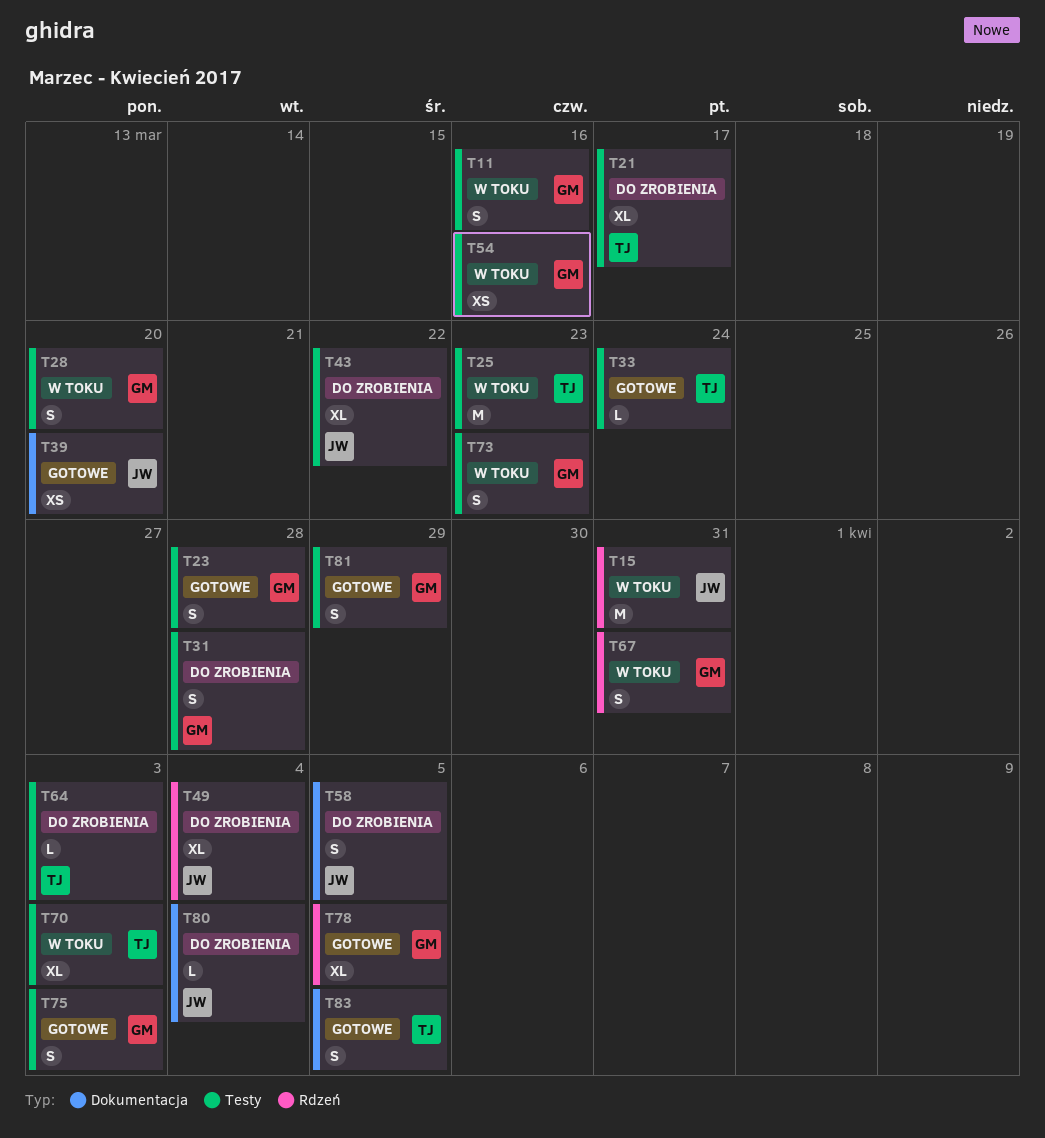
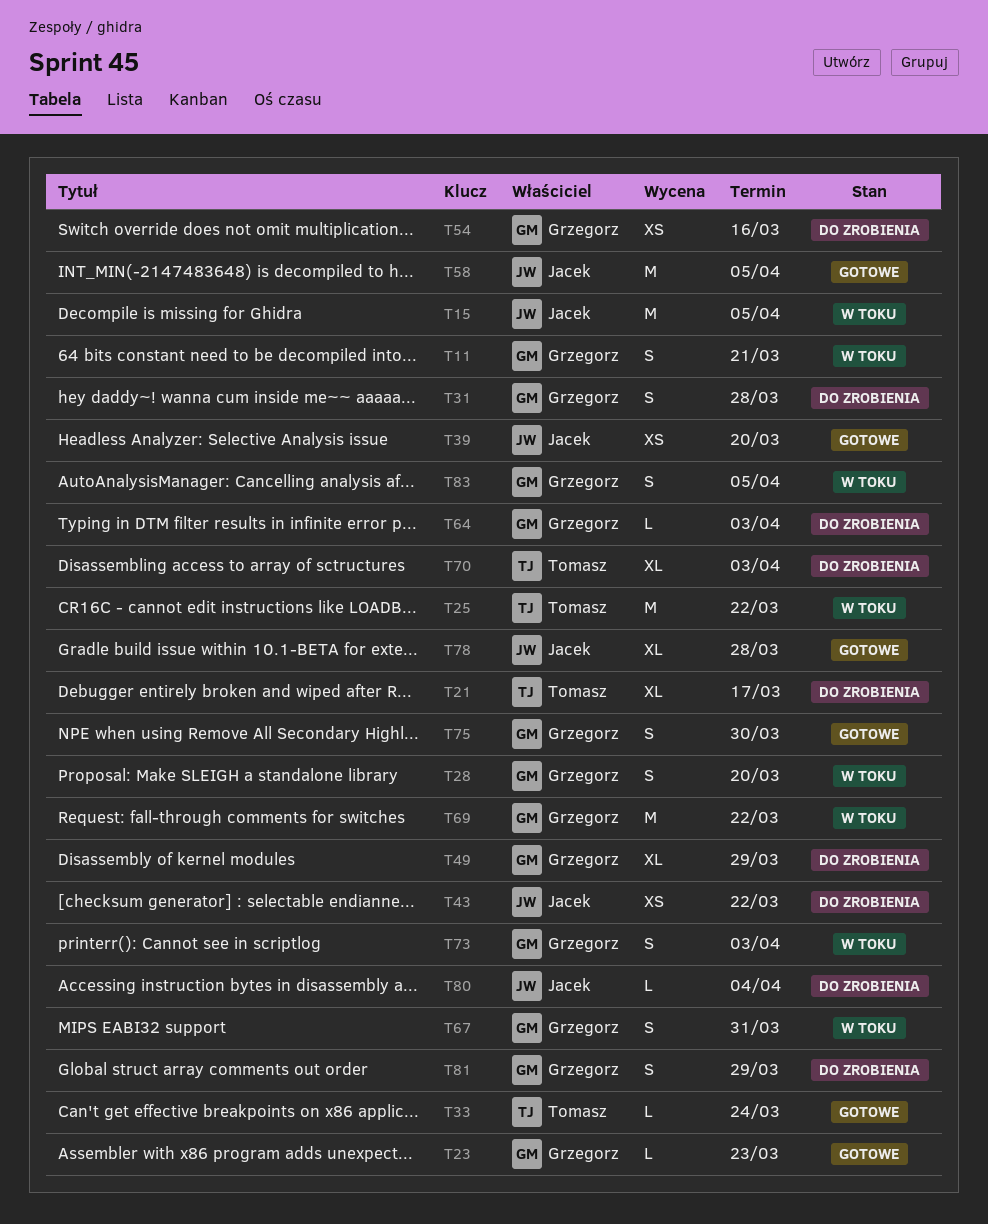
T11, due: Mar 16 -> Mar 21
T15, due: Mar 31 -> Apr 5
T23, estimate: S -> L
T23, due: Mar 28 -> Mar 23
T25, due: Mar 23 -> Mar 22
T43, estimate: XL -> XS
T49, owner: Jacek -> Grzegorz
T49, due: Apr 4 -> Mar 29
T54, status: W toku -> Do zrobienia
T58, status: Do zrobienia -> Gotowe
T58, estimate: S -> M
T64, owner: Tomasz -> Grzegorz
T69: none -> present
T70, status: W toku -> Do zrobienia
T73, due: Mar 23 -> Apr 3
T75, due: Apr 3 -> Mar 30
T78, owner: Grzegorz -> Jacek
T78, due: Apr 5 -> Mar 28
T81, status: Gotowe -> Do zrobienia
T83, status: Gotowe -> W toku
T83, owner: Tomasz -> Grzegorz

